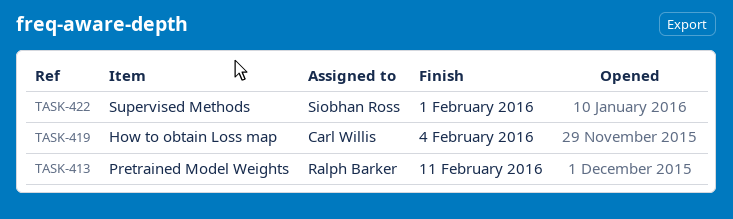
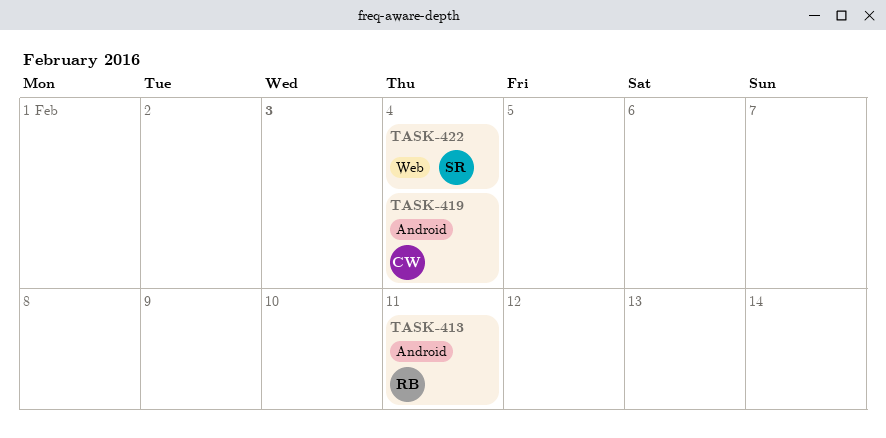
TASK-422, due: Feb 1 -> Feb 4

